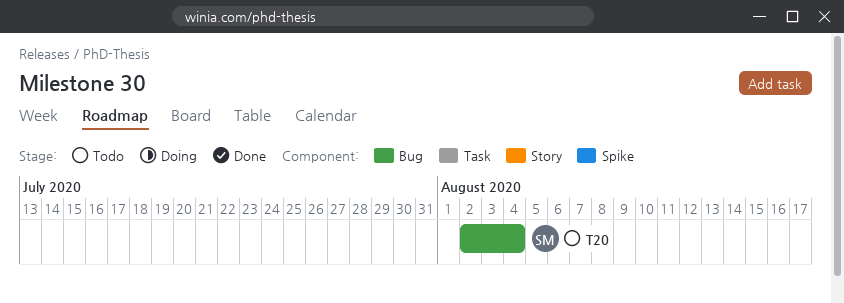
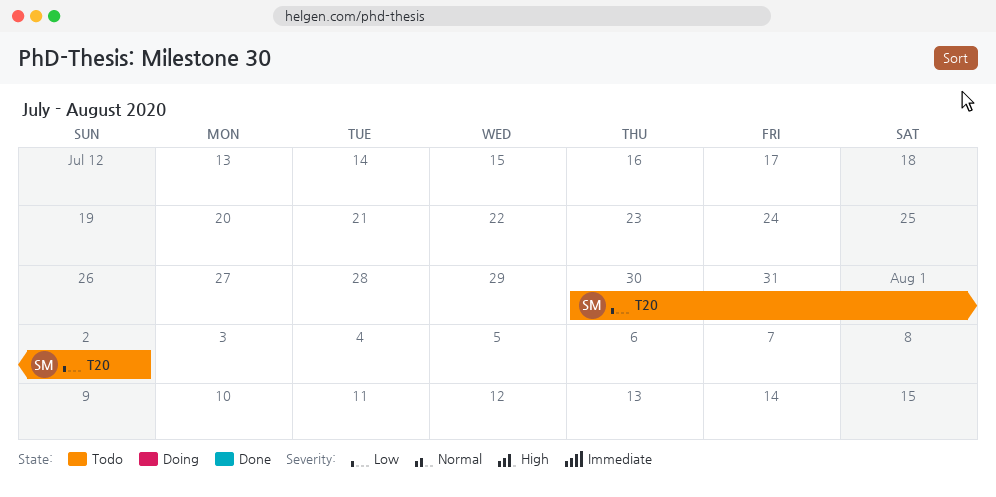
T20, start: Aug 2 -> Jul 30
T20, due: Aug 4 -> Aug 2

